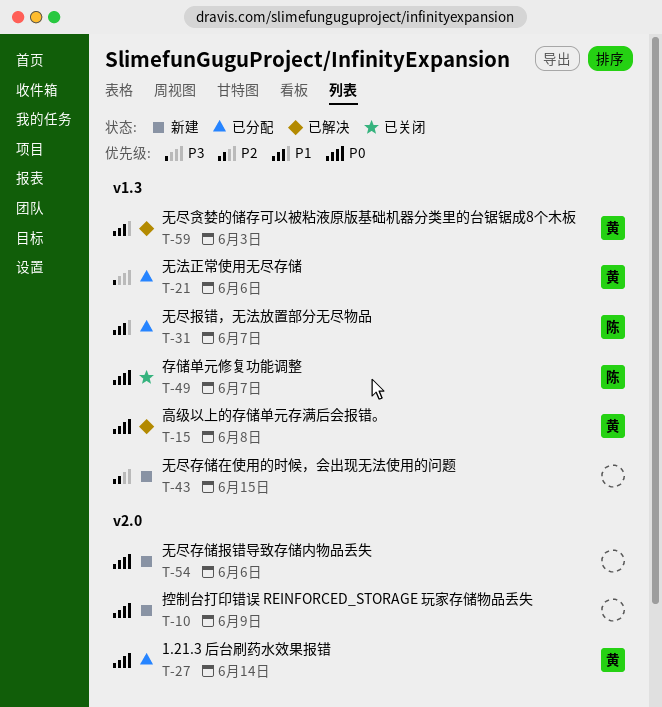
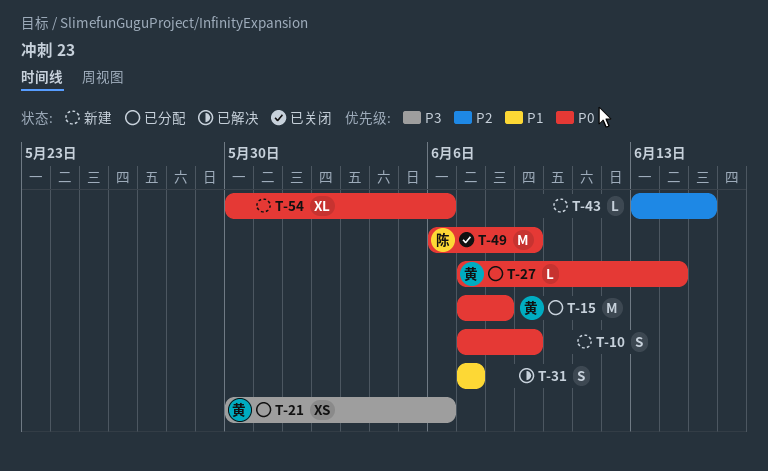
T-15, status: 已解决 -> 已分配
T-31, status: 已分配 -> 已解决
T-31, owner: 陈 -> none
T-49, due: Jun 7 -> Jun 9
T-59: present -> none

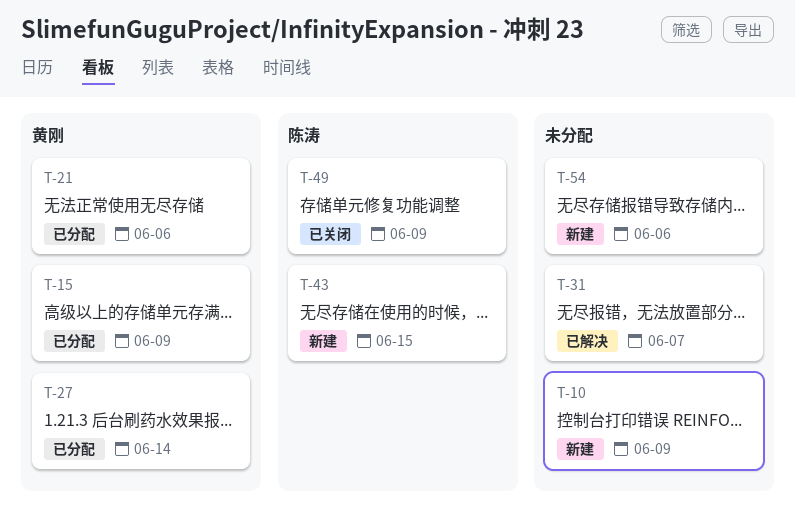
T-15, due: Jun 8 -> Jun 9
T-43, owner: none -> 陈涛

